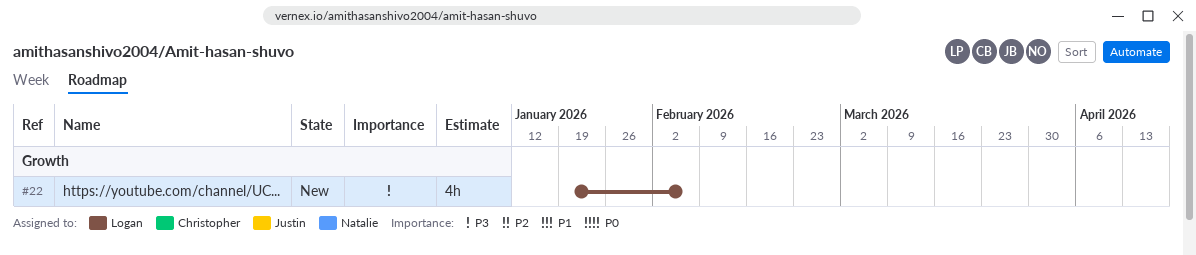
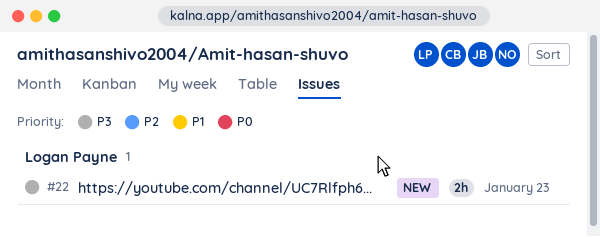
#22, estimate: 4h -> 2h
#22, due: Feb 6 -> Jan 23

